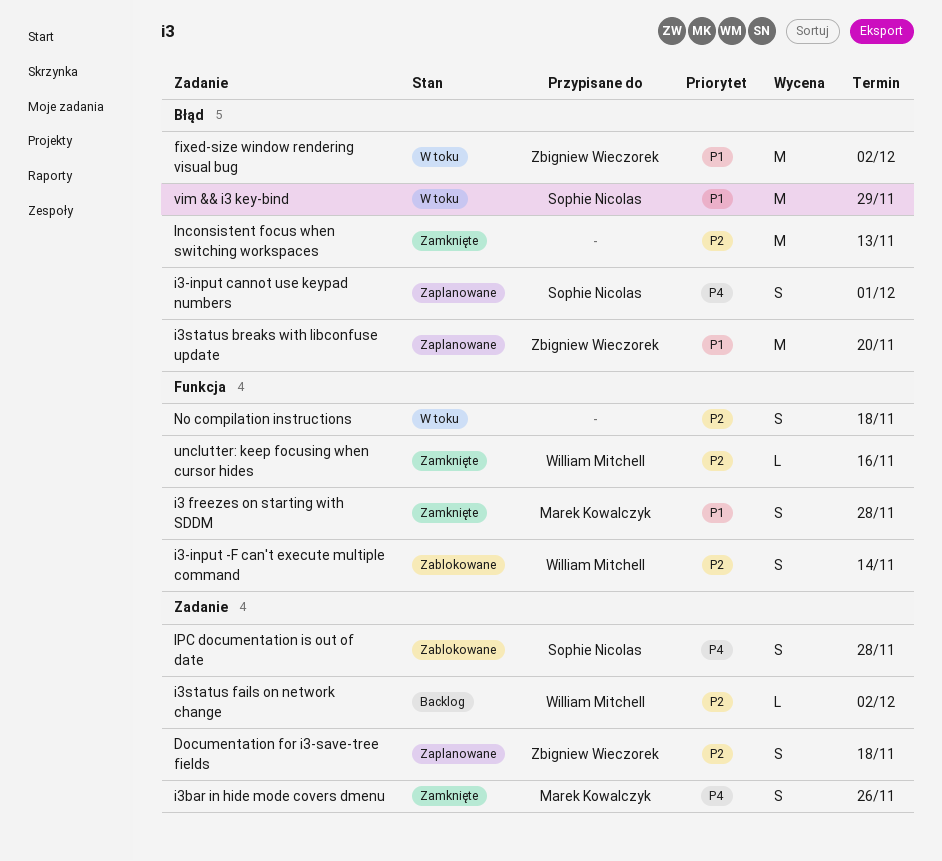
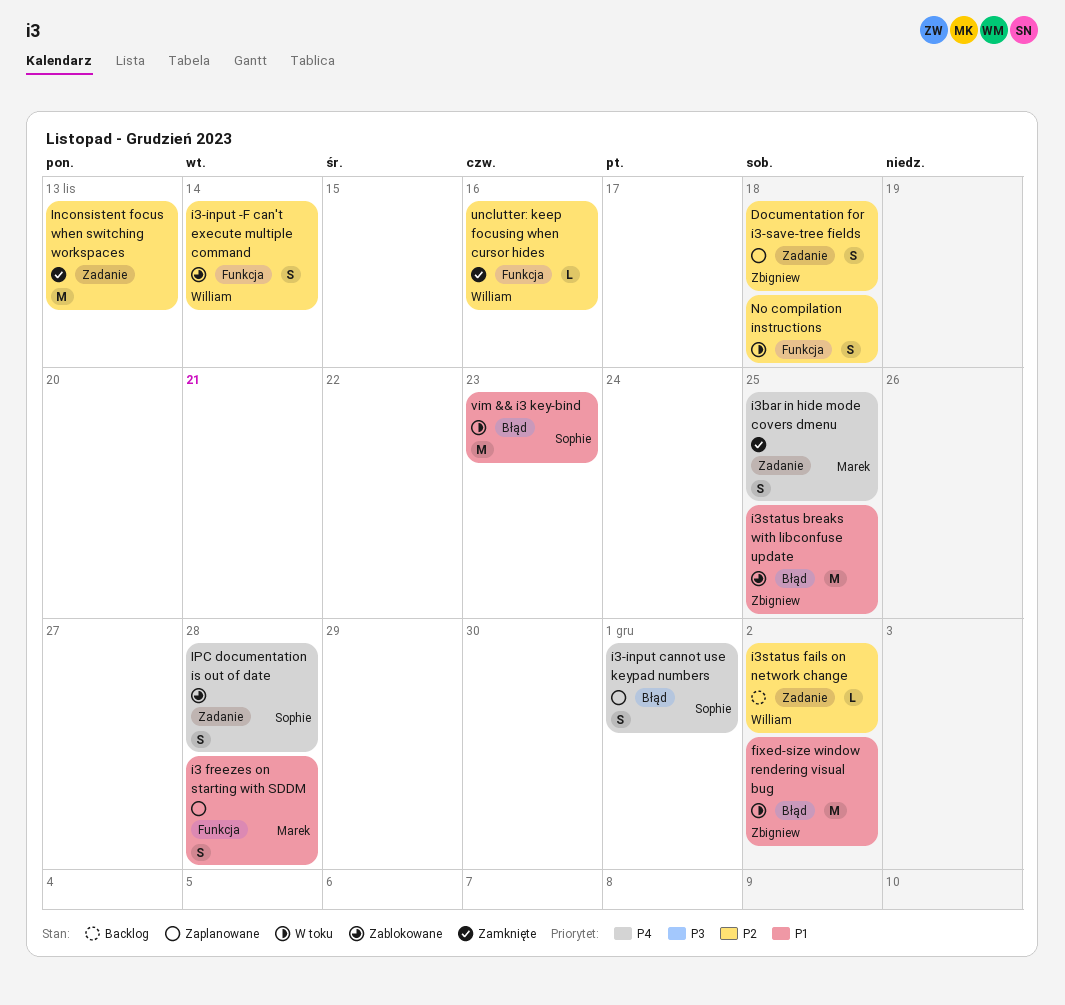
i3 freezes on starting with SDDM, status: Zamknięte -> Zaplanowane
i3bar in hide mode covers dmenu, due: Nov 26 -> Nov 25
i3status breaks with libconfuse update, status: Zaplanowane -> Zablokowane
i3status breaks with libconfuse update, due: Nov 20 -> Nov 25
Inconsistent focus when switching workspaces, label: Błąd -> Zadanie
vim && i3 key-bind, due: Nov 29 -> Nov 23

